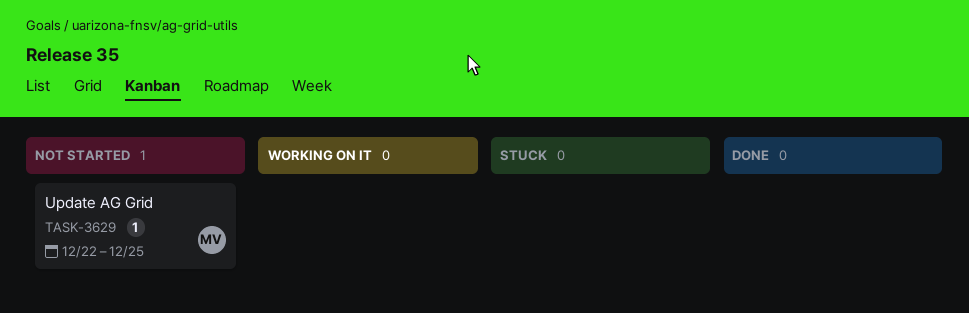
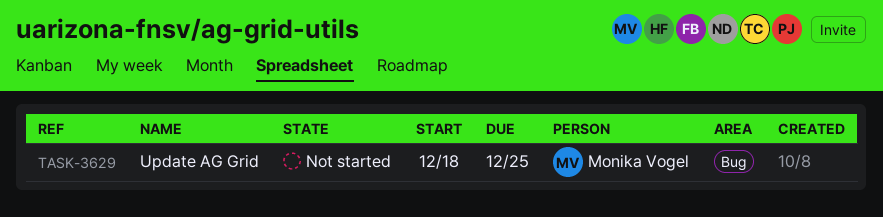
TASK-3629, start: Dec 22 -> Dec 18

